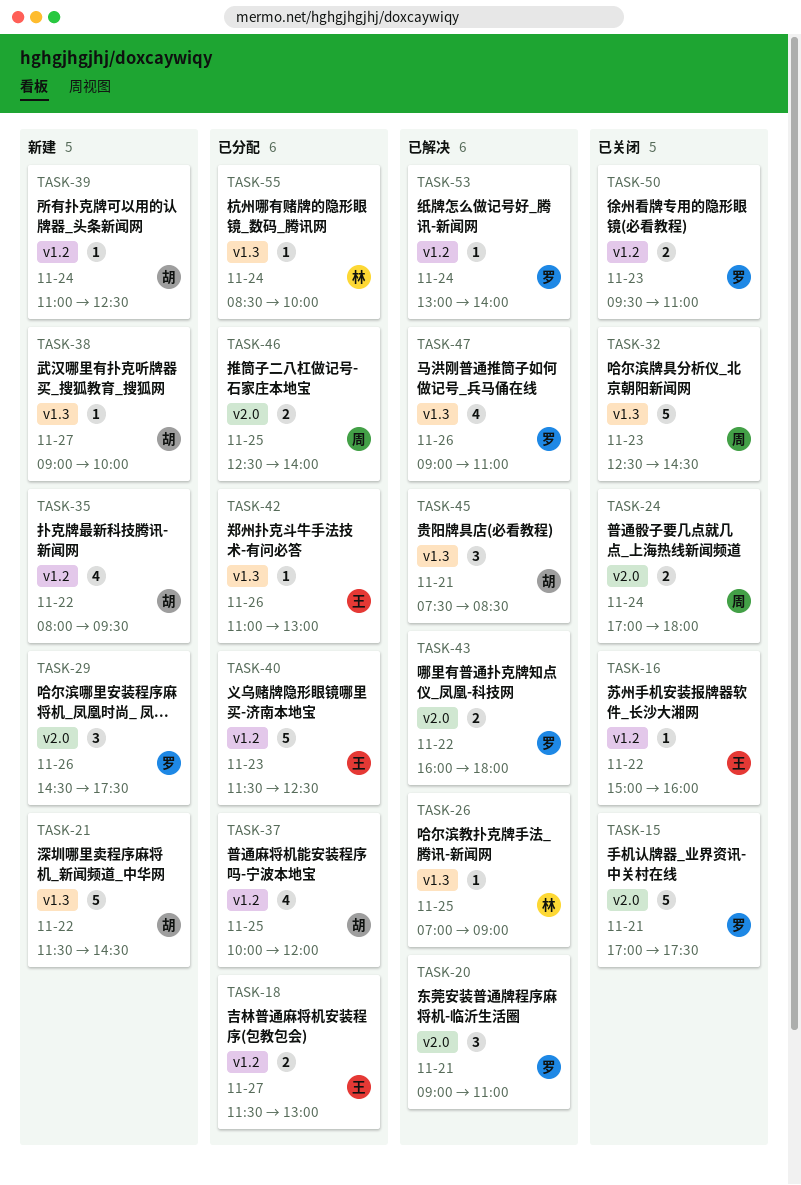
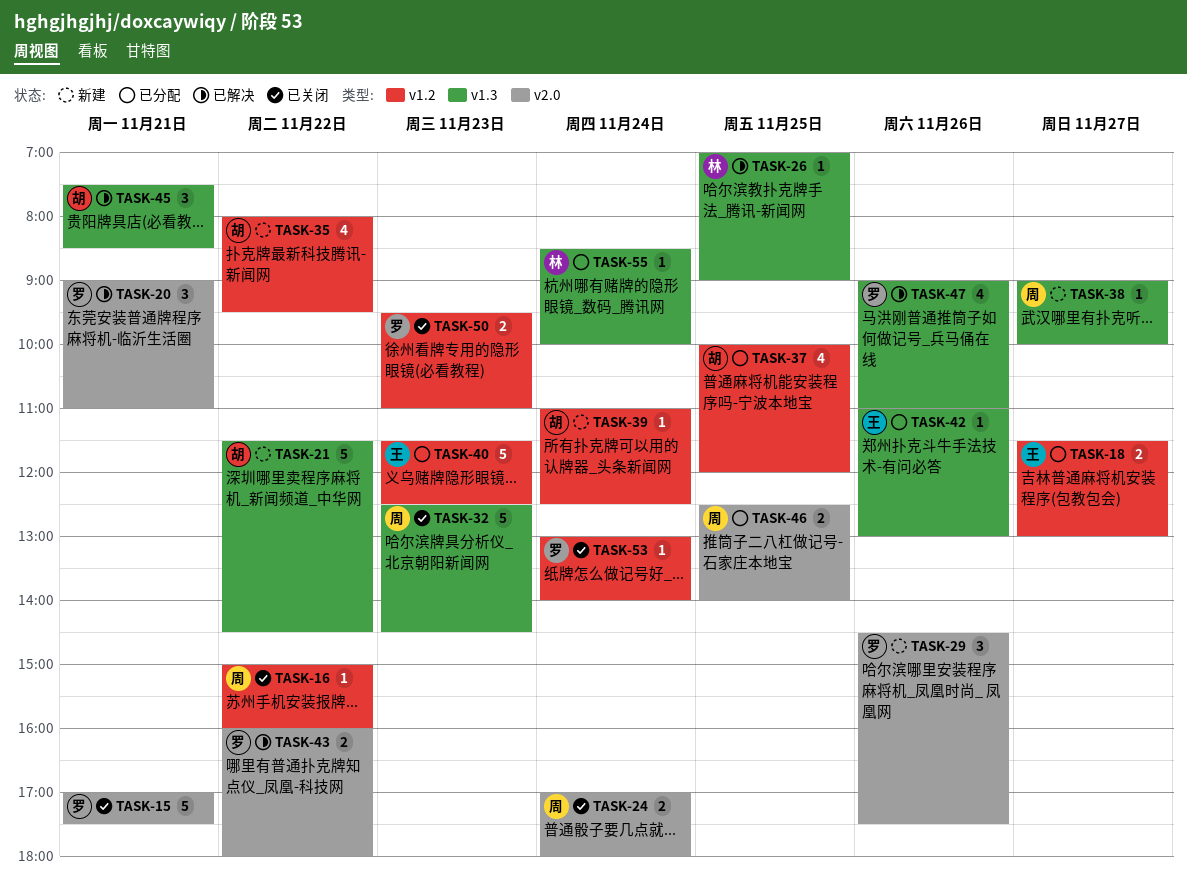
TASK-16, owner: 王 -> 周
TASK-38, owner: 胡 -> 周
TASK-53, status: 已解决 -> 已关闭

